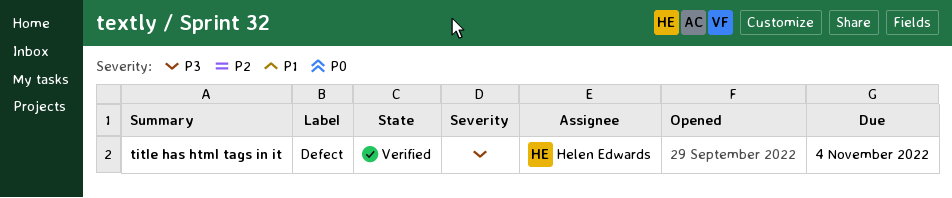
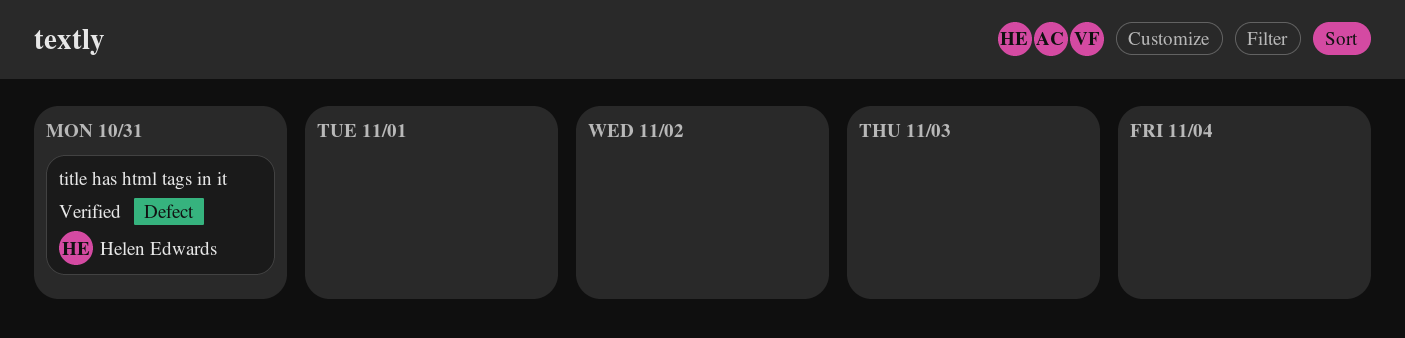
title has html tags in it, due: Nov 4 -> Oct 31

